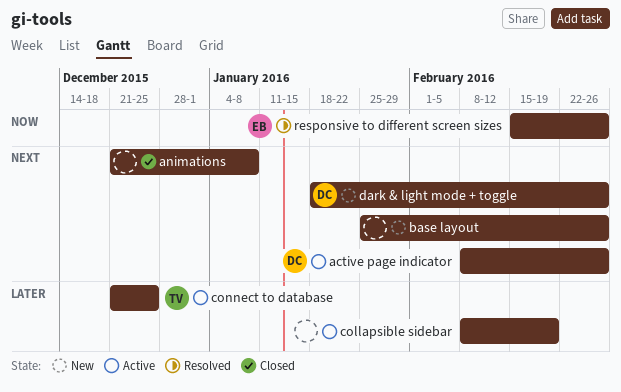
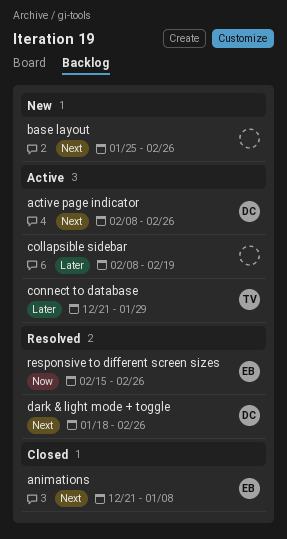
animations, owner: none -> EB
connect to database, due: Dec 25 -> Jan 29
dark & light mode + toggle, status: New -> Resolved

